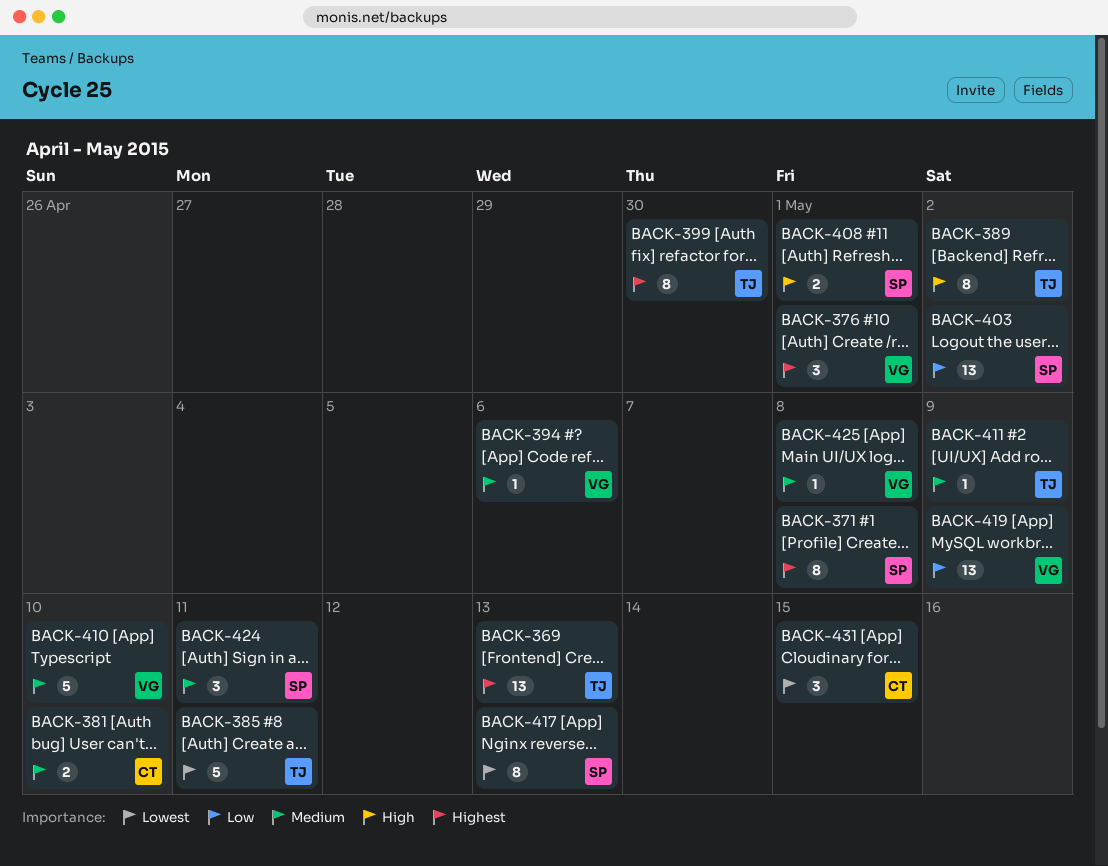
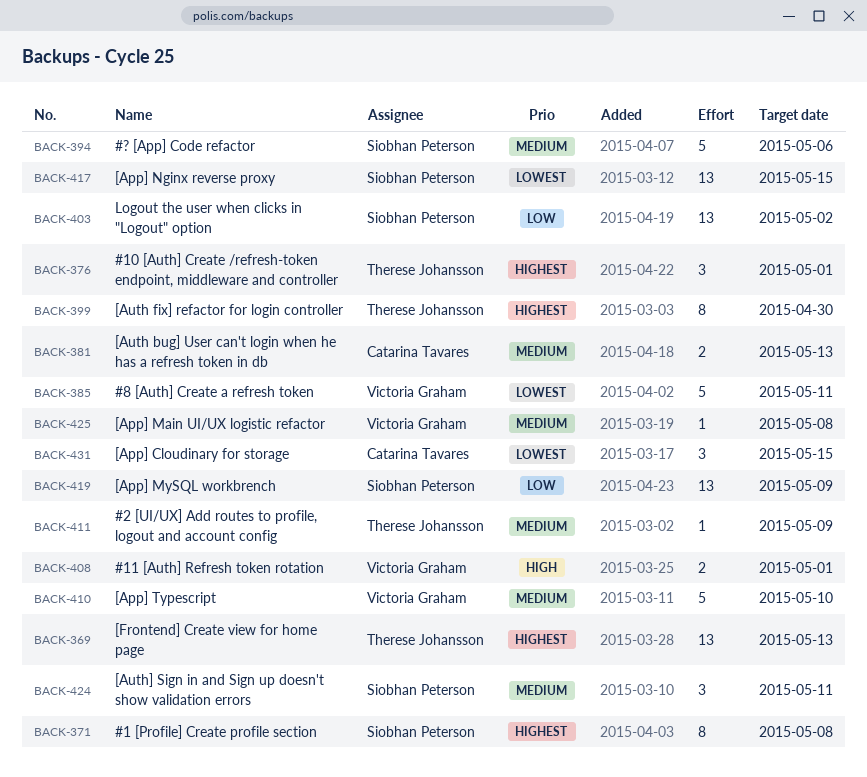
BACK-376, owner: Victoria Graham -> Therese Johansson
BACK-381, due: May 10 -> May 13
BACK-385, owner: Therese Johansson -> Victoria Graham
BACK-389: present -> none
BACK-394, owner: Victoria Graham -> Siobhan Peterson
BACK-394, estimate: 1 -> 5
BACK-408, owner: Siobhan Peterson -> Victoria Graham
BACK-417, estimate: 8 -> 13
BACK-417, due: May 13 -> May 15
BACK-419, owner: Victoria Graham -> Siobhan Peterson

